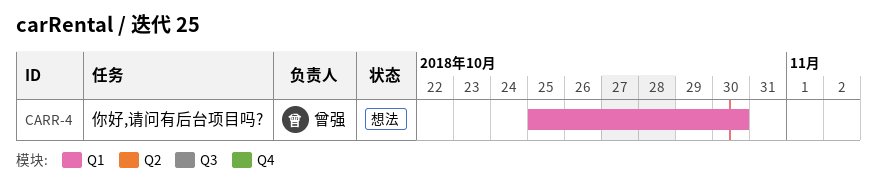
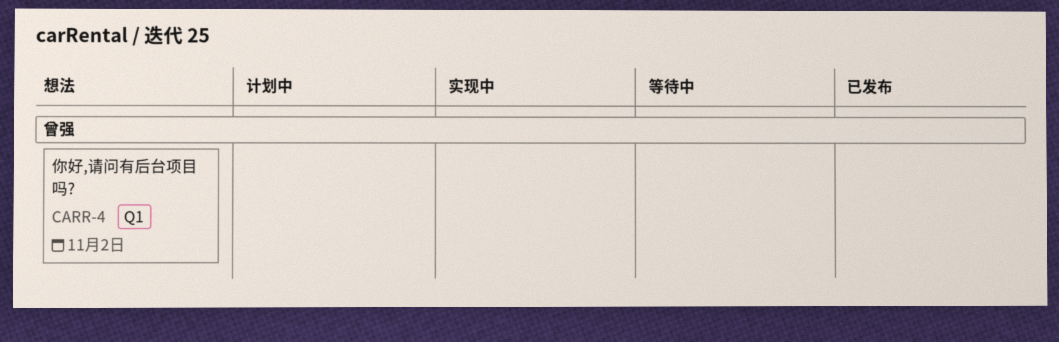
CARR-4, due: Oct 30 -> Nov 2

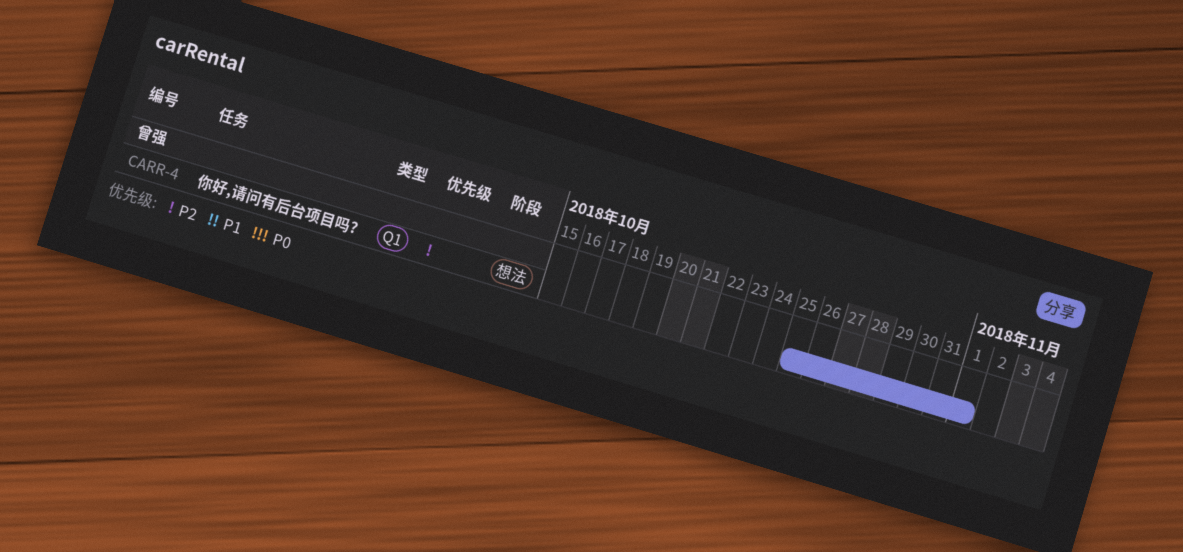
CARR-4, due: Nov 2 -> Nov 1

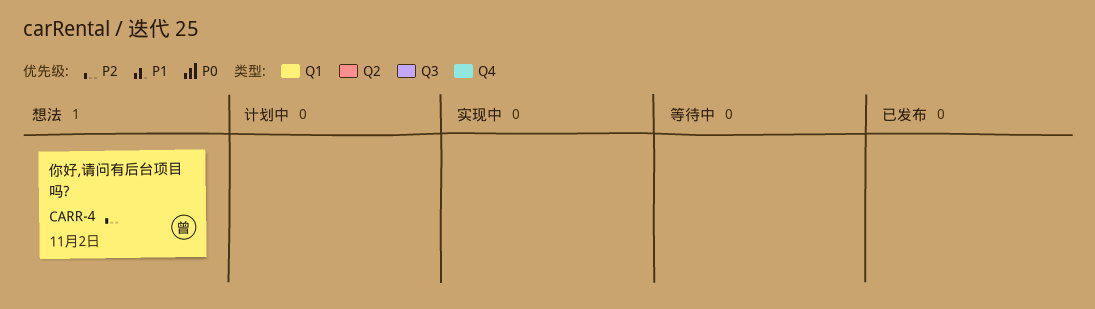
CARR-4, due: Nov 1 -> Nov 2

